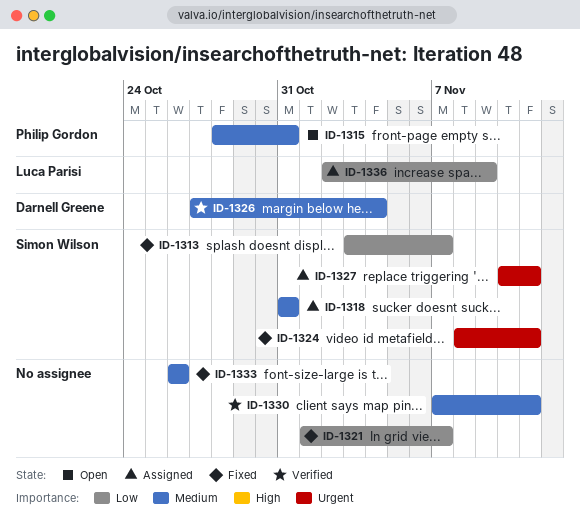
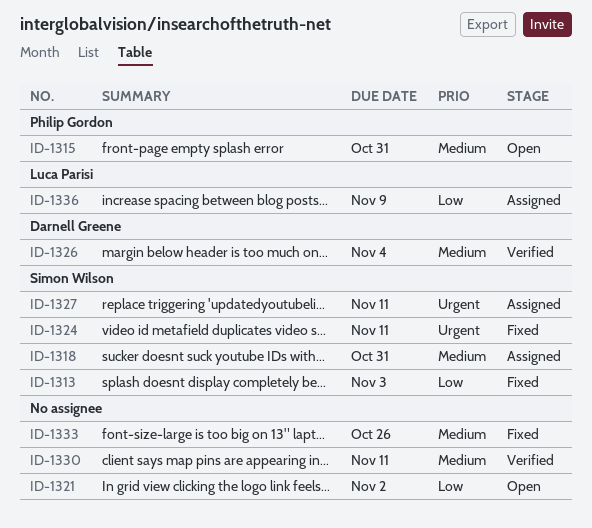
ID-1313, due: Nov 7 -> Nov 3
ID-1321, status: Fixed -> Open
ID-1321, due: Nov 7 -> Nov 2

